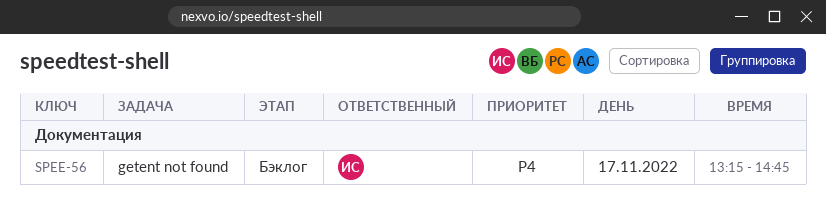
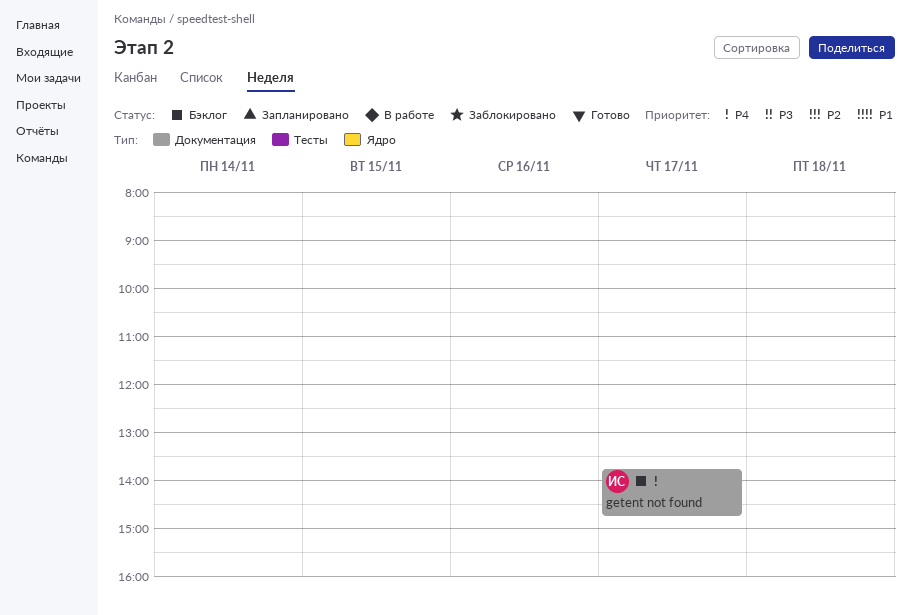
getent not found, begins: 13:15 -> 13:45

